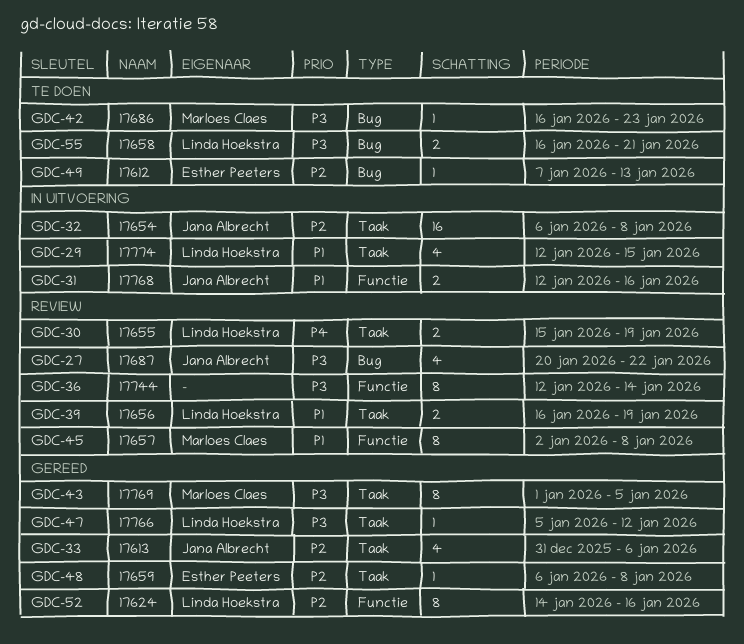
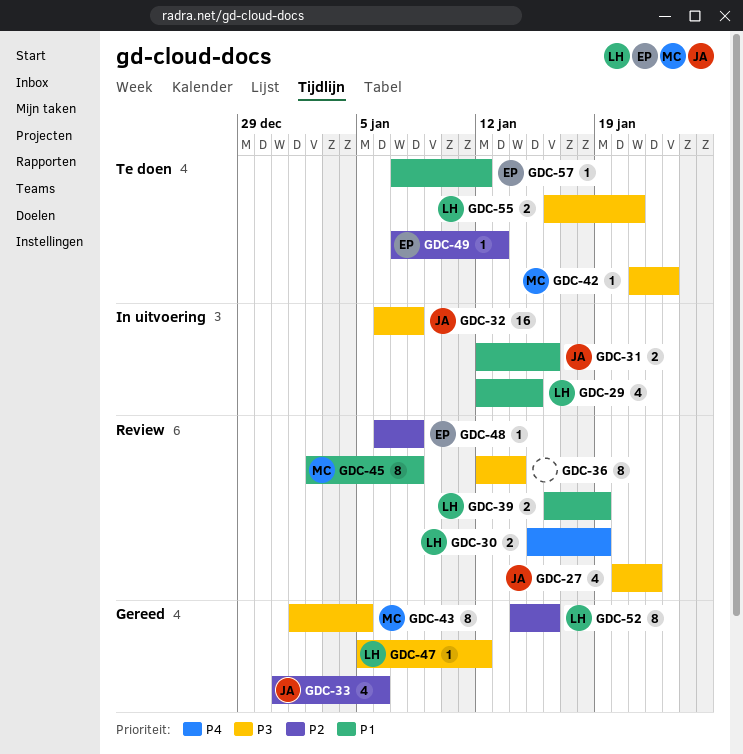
GDC-32, priority: P2 -> P3
GDC-42, start: Jan 16 -> Jan 21
GDC-48, status: Gereed -> Review
GDC-57: none -> present

